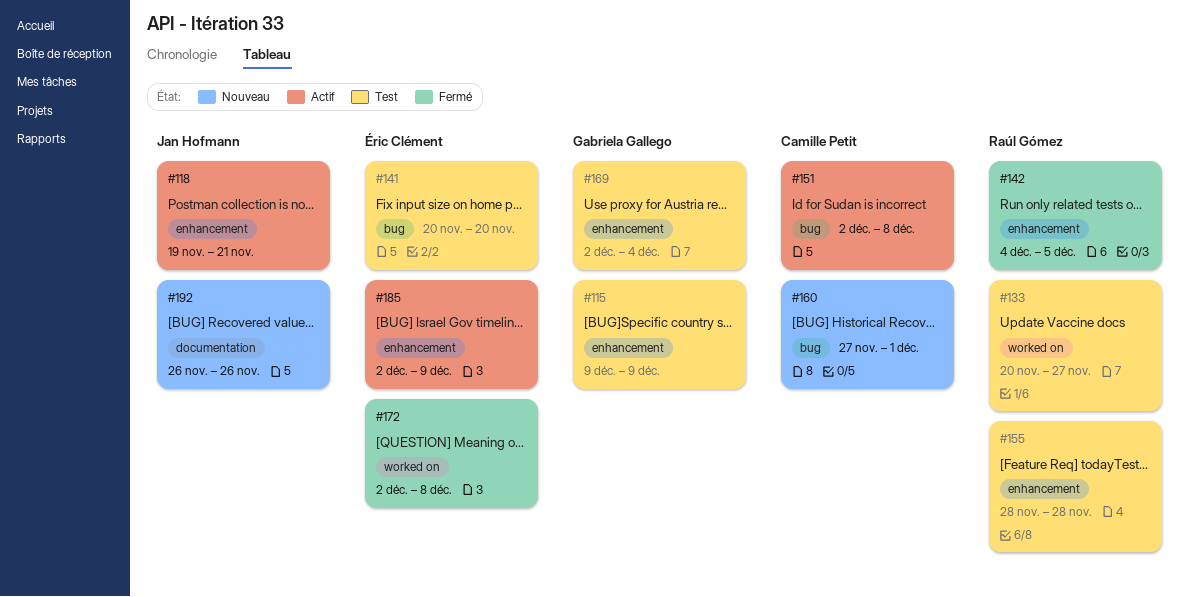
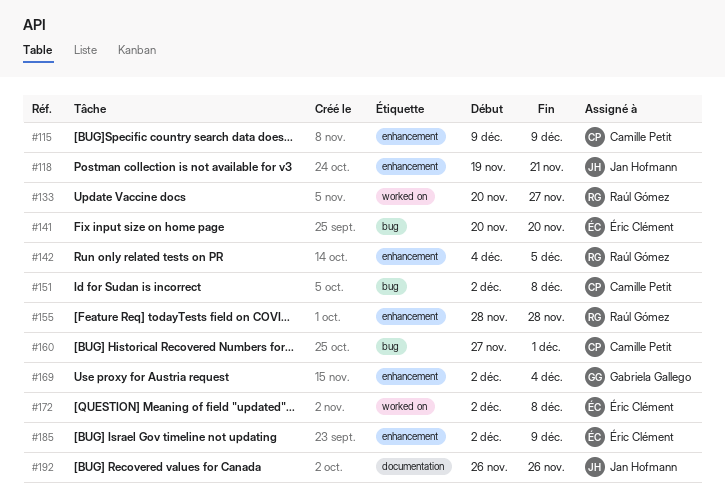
#115, owner: Gabriela Gallego -> Camille Petit

